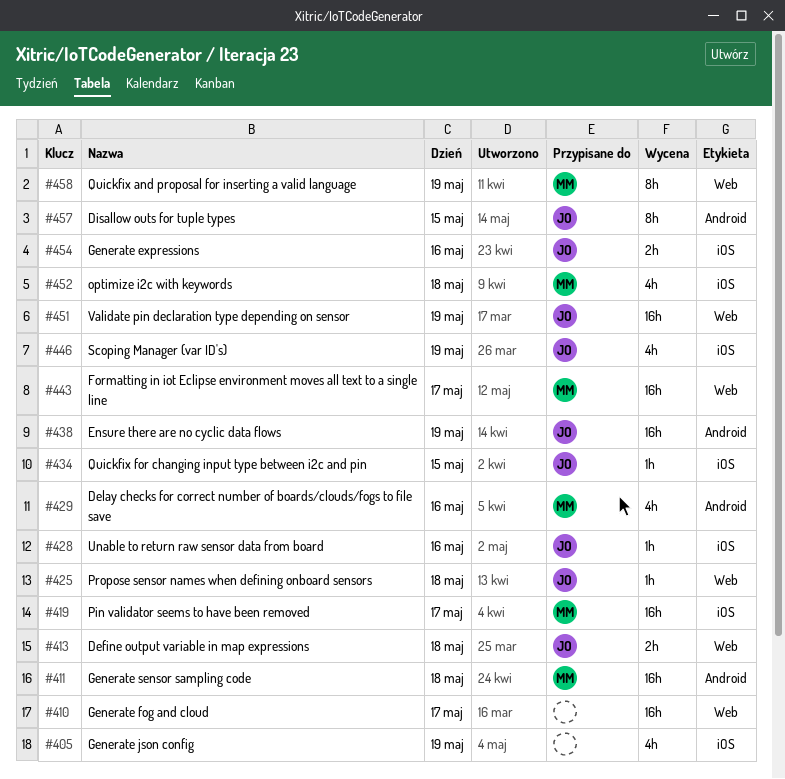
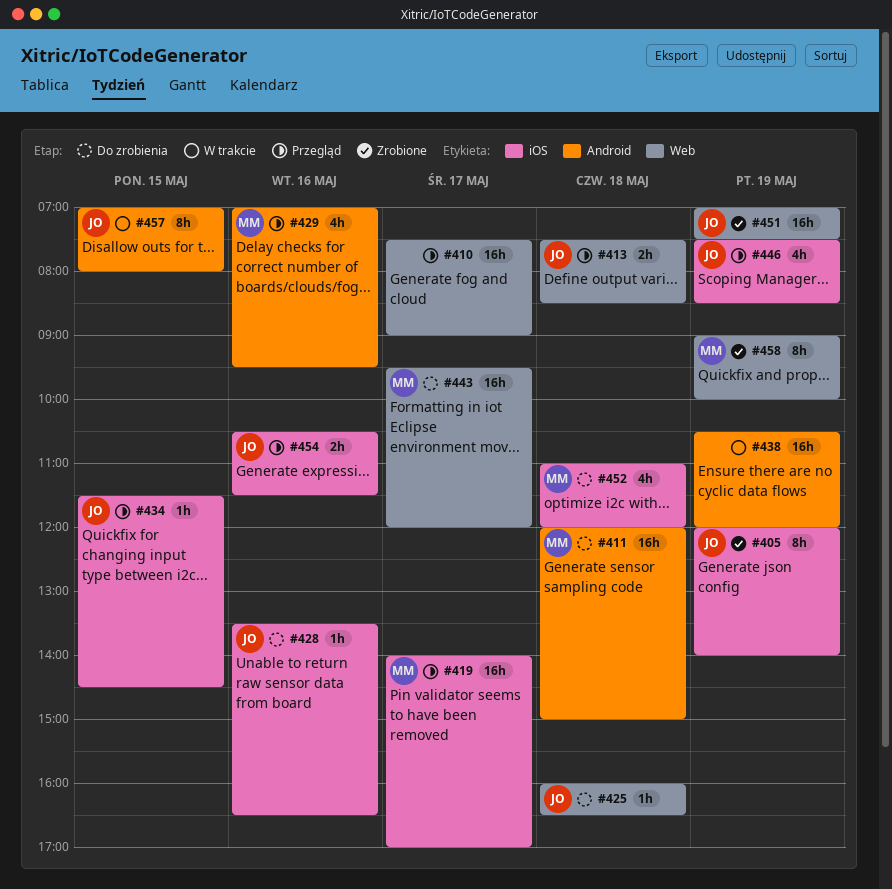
#405, owner: none -> JO
#405, estimate: 4h -> 8h
#438, owner: JO -> none

